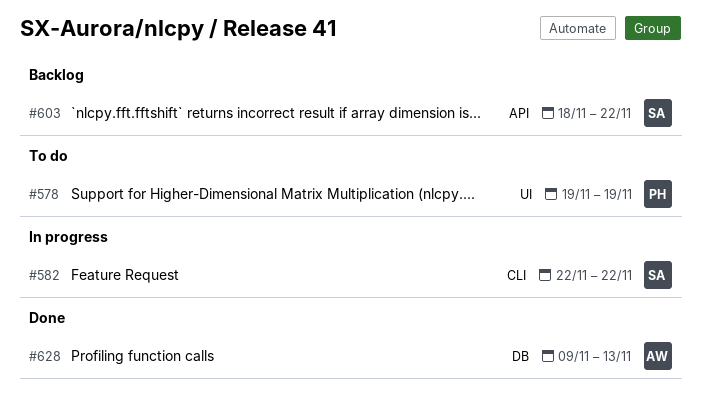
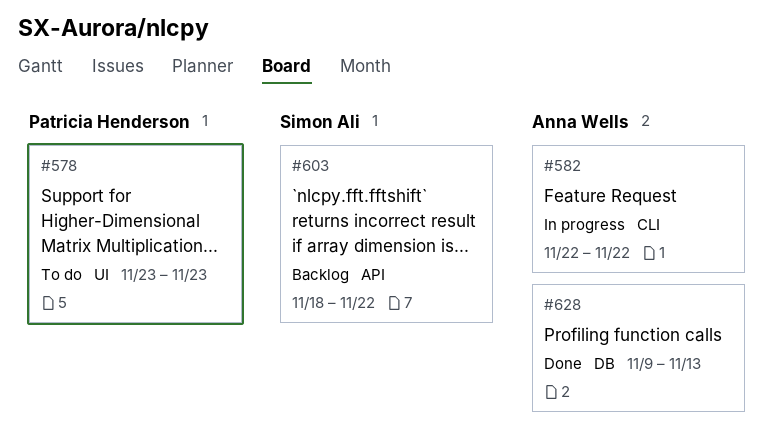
#578, start: Nov 19 -> Nov 23
#578, due: Nov 19 -> Nov 23
#582, owner: Simon Ali -> Anna Wells

